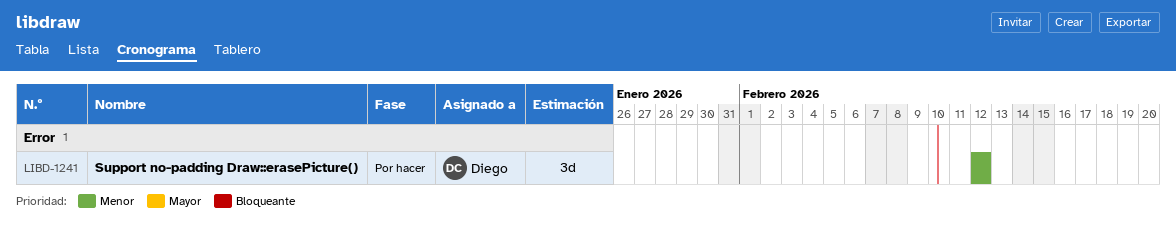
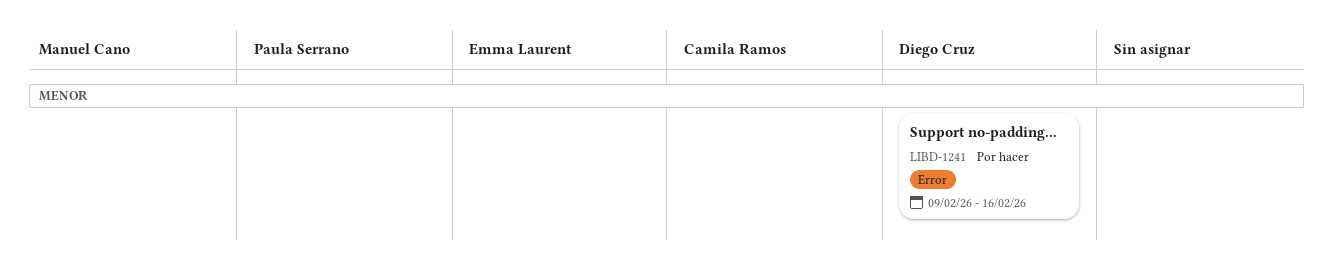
LIBD-1241, start: Feb 12 -> Feb 9
LIBD-1241, due: Feb 12 -> Feb 16

